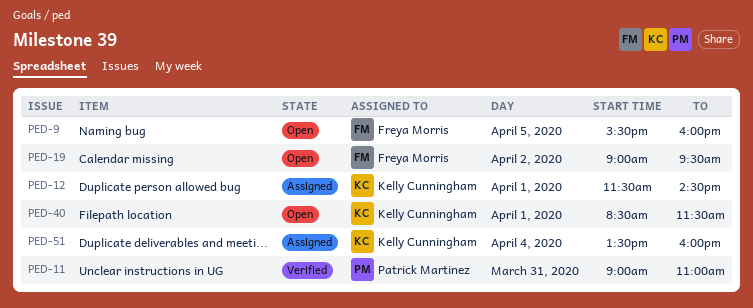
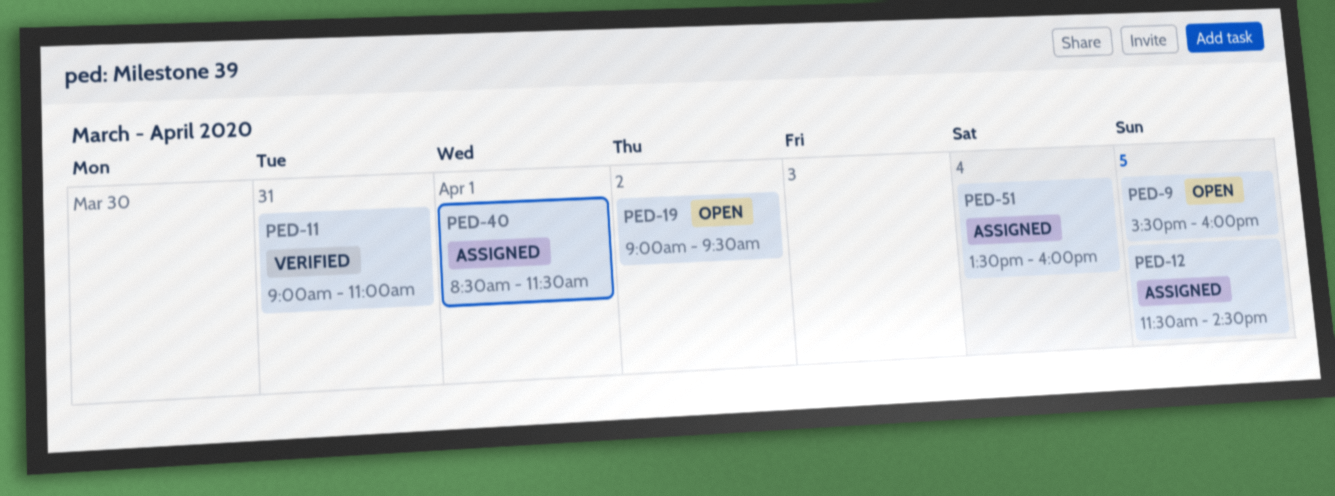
PED-12, day: Apr 1 -> Apr 5
PED-40, status: Open -> Assigned

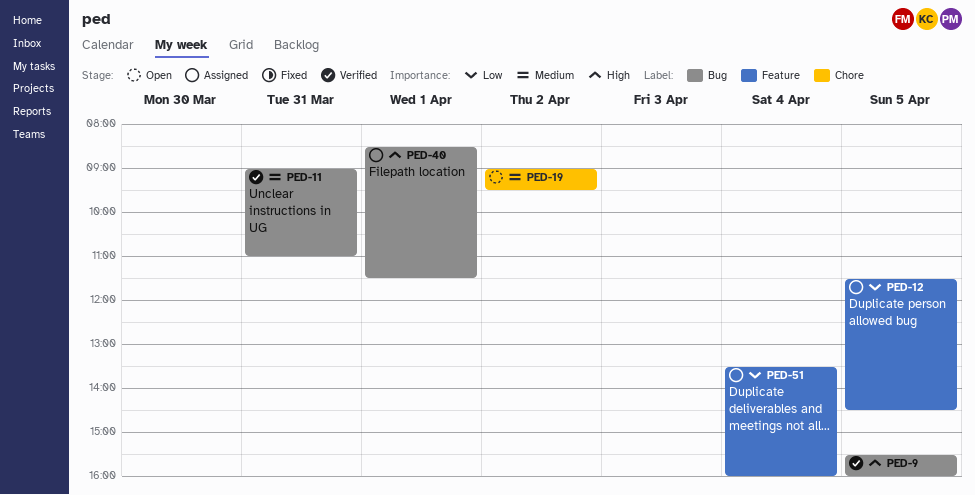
PED-9, status: Open -> Verified

